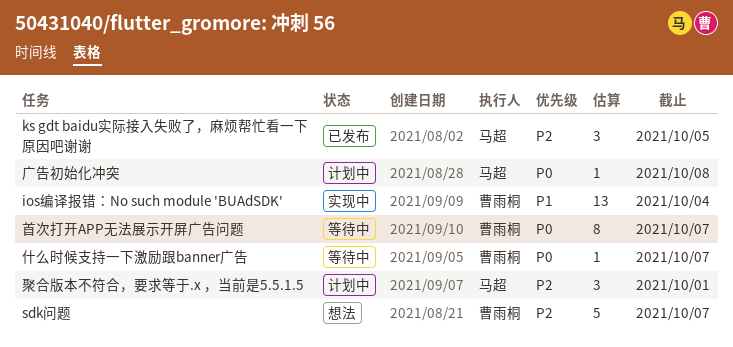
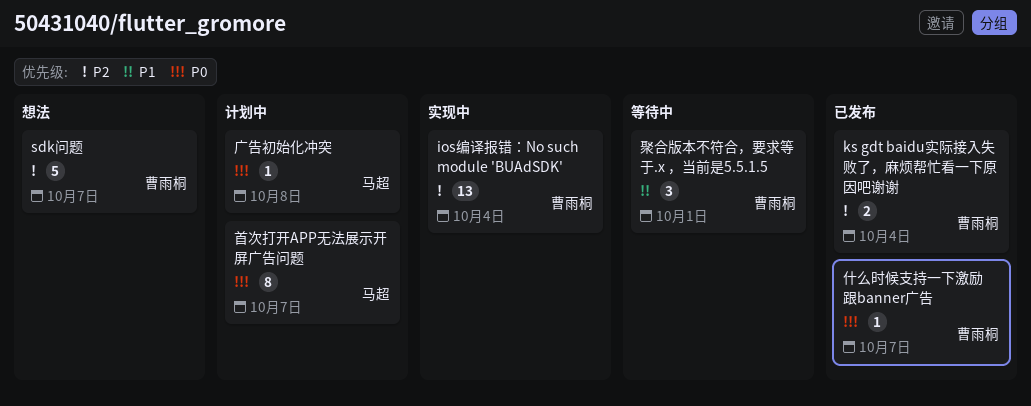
ios编译报错：No such module 'BUAdSDK', priority: P1 -> P2
ks gdt baidu实际接入失败了，麻烦帮忙看一下原因吧谢谢, owner: 马超 -> 曹雨桐
ks gdt baidu实际接入失败了，麻烦帮忙看一下原因吧谢谢, estimate: 3 -> 2
ks gdt baidu实际接入失败了，麻烦帮忙看一下原因吧谢谢, due: Oct 5 -> Oct 4
什么时候支持一下激励跟banner广告, status: 等待中 -> 已发布
聚合版本不符合，要求等于.x ，当前是5.5.1.5, status: 计划中 -> 等待中
聚合版本不符合，要求等于.x ，当前是5.5.1.5, owner: 马超 -> 曹雨桐
聚合版本不符合，要求等于.x ，当前是5.5.1.5, priority: P2 -> P1
首次打开APP无法展示开屏广告问题, status: 等待中 -> 计划中
首次打开APP无法展示开屏广告问题, owner: 曹雨桐 -> 马超

